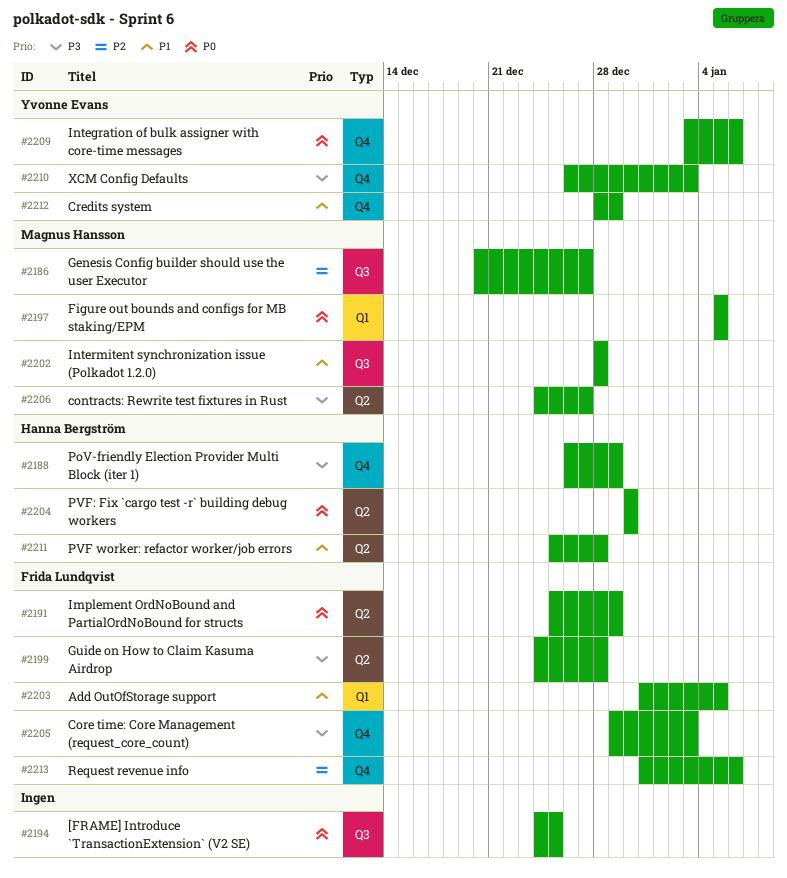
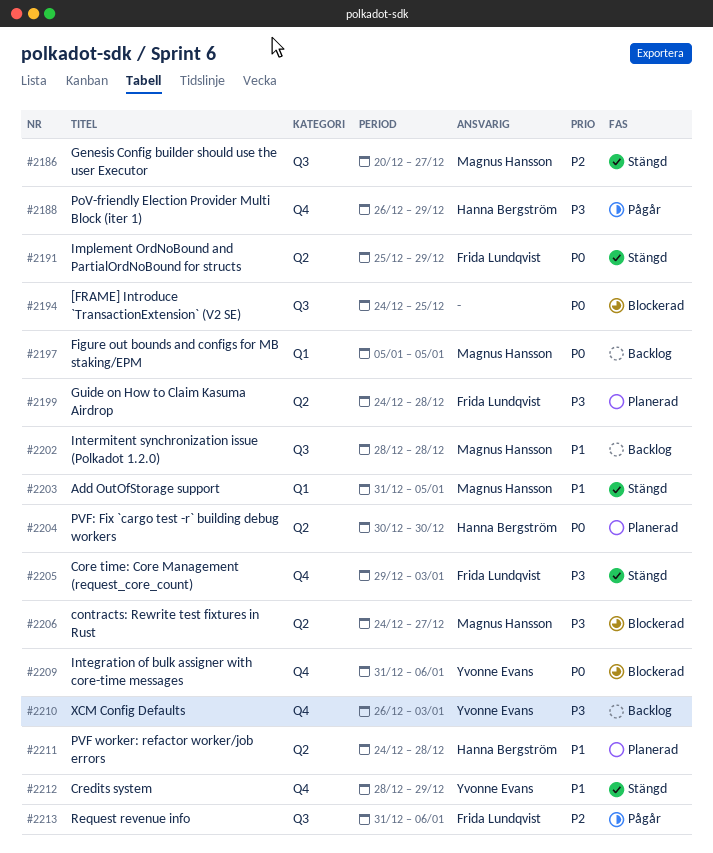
#2203, owner: Frida Lundqvist -> Magnus Hansson
#2209, start: Jan 3 -> Dec 31
#2211, start: Dec 25 -> Dec 24
#2213, label: Q4 -> Q3

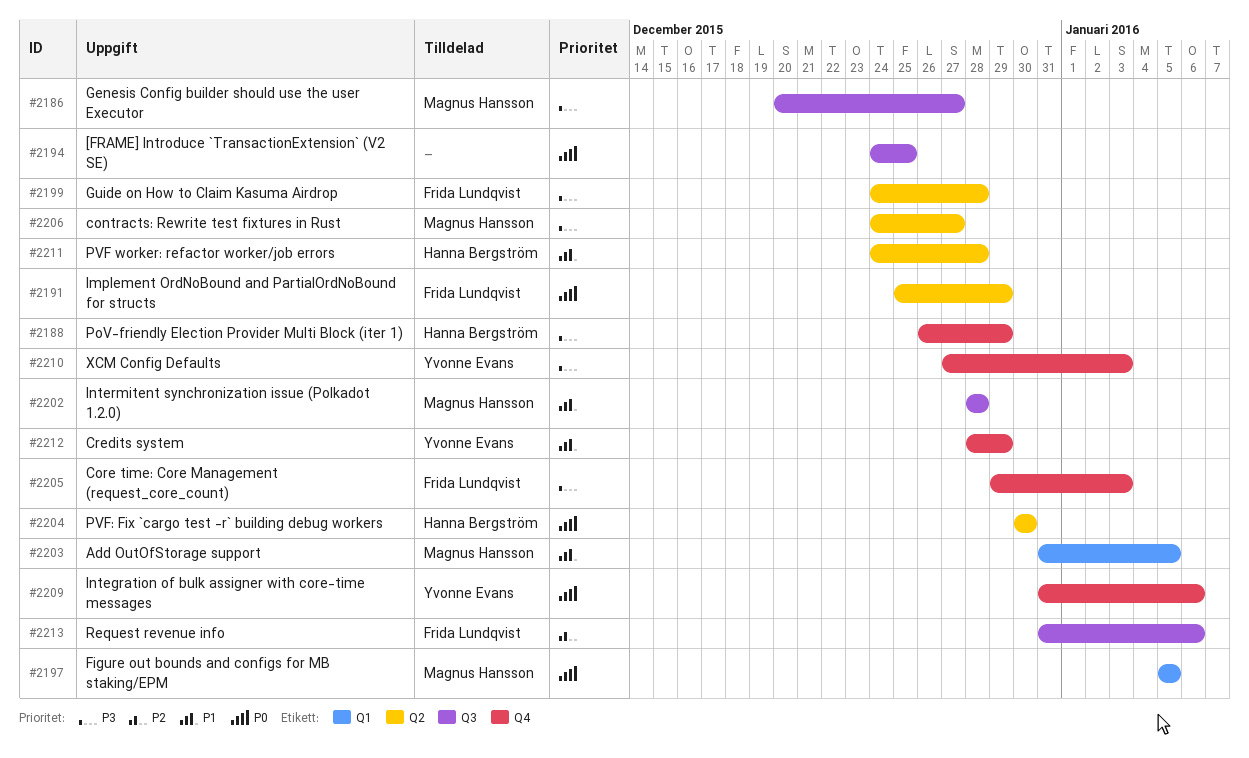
#2186, priority: P2 -> P3
#2210, start: Dec 26 -> Dec 27

